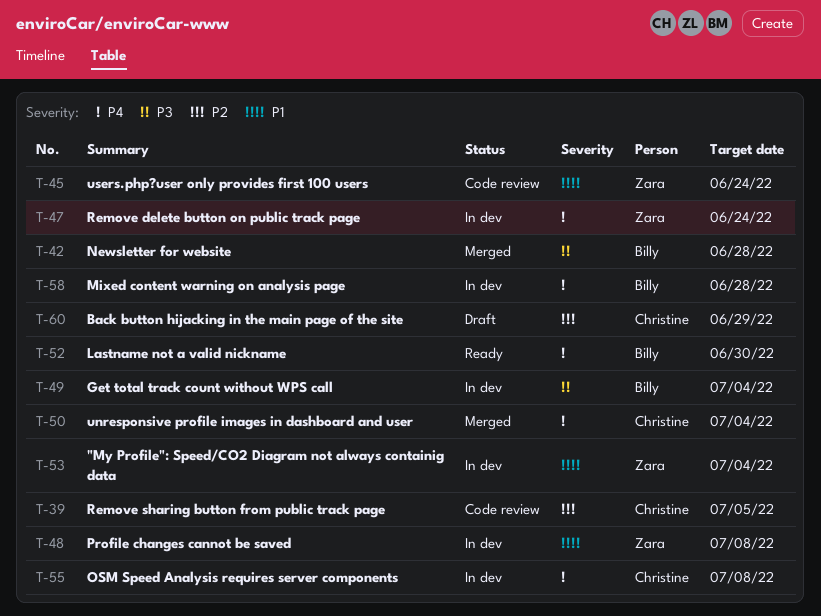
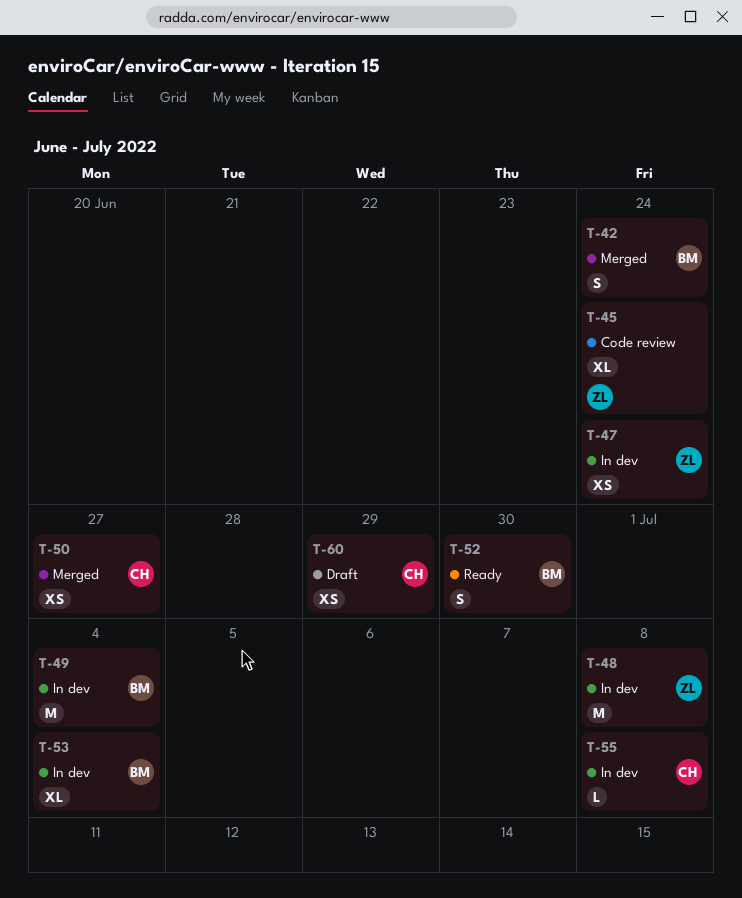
T-39: present -> none
T-42, due: Jun 28 -> Jun 24
T-50, due: Jul 4 -> Jun 27
T-53, owner: Zara -> Billy
T-58: present -> none

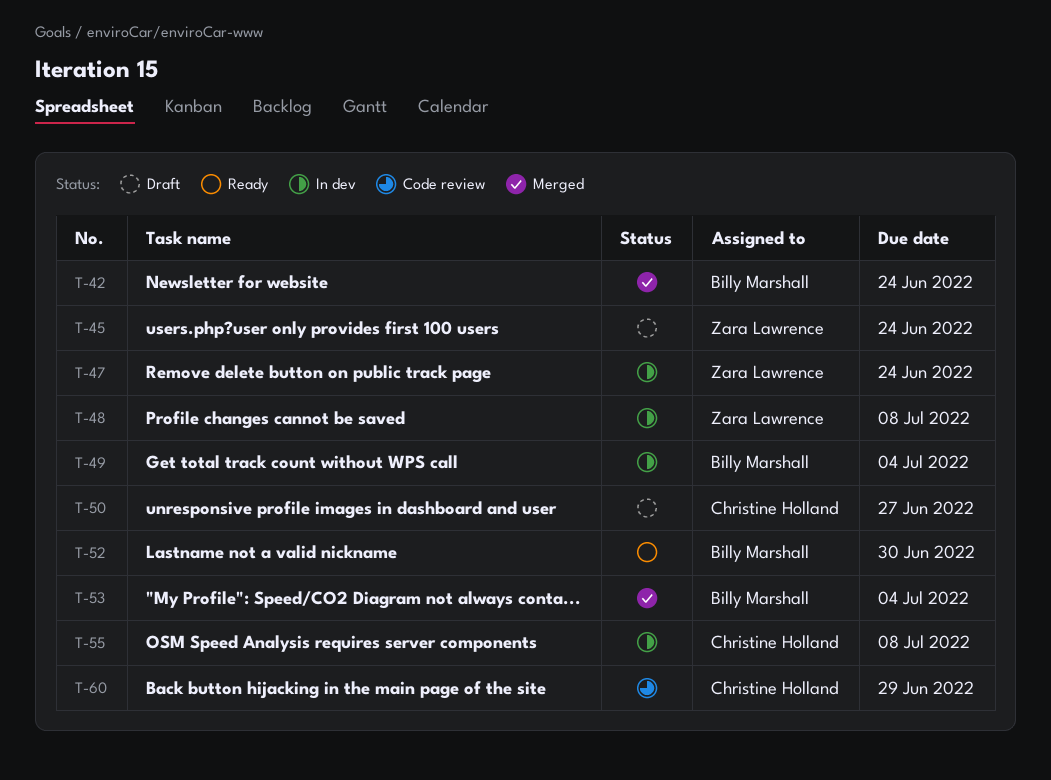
T-45, status: Code review -> Draft
T-50, status: Merged -> Draft
T-53, status: In dev -> Merged
T-60, status: Draft -> Code review

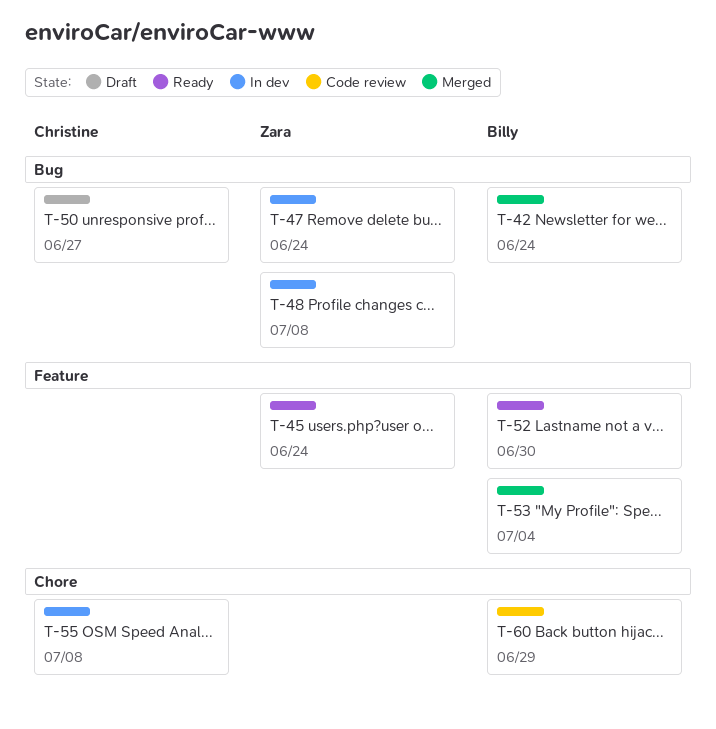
T-45, status: Draft -> Ready
T-49: present -> none
T-60, owner: Christine Holland -> Billy Marshall

